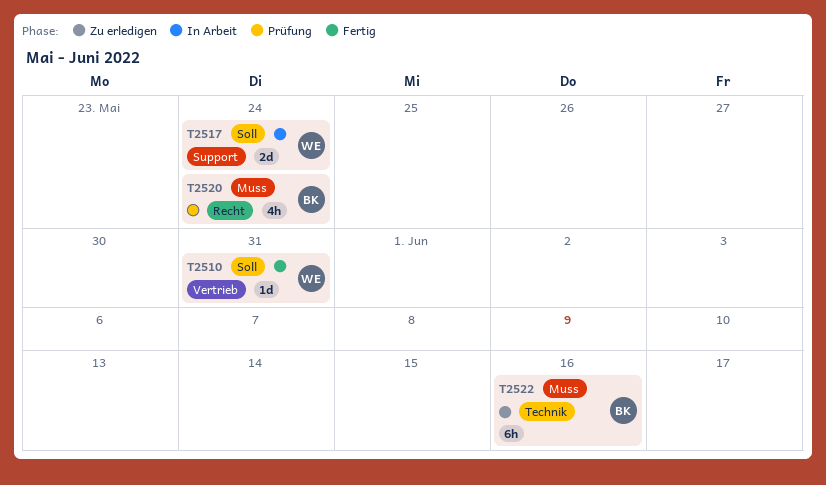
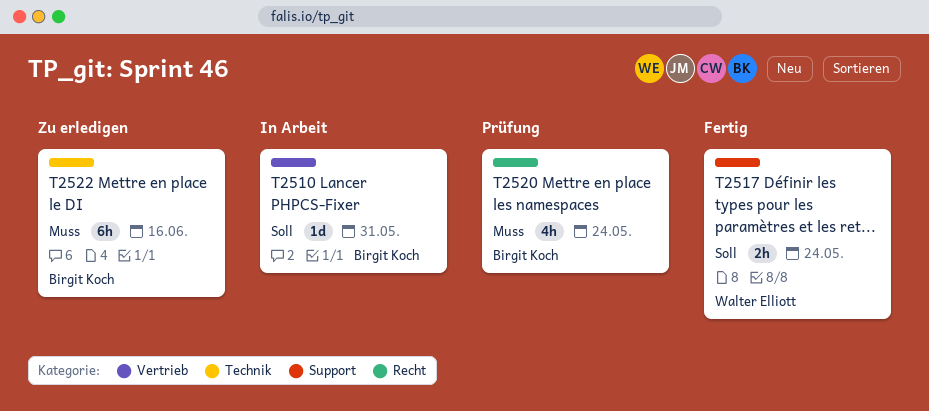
T2510, status: Fertig -> In Arbeit
T2510, owner: Walter Elliott -> Birgit Koch
T2517, status: In Arbeit -> Fertig
T2517, estimate: 2d -> 2h

